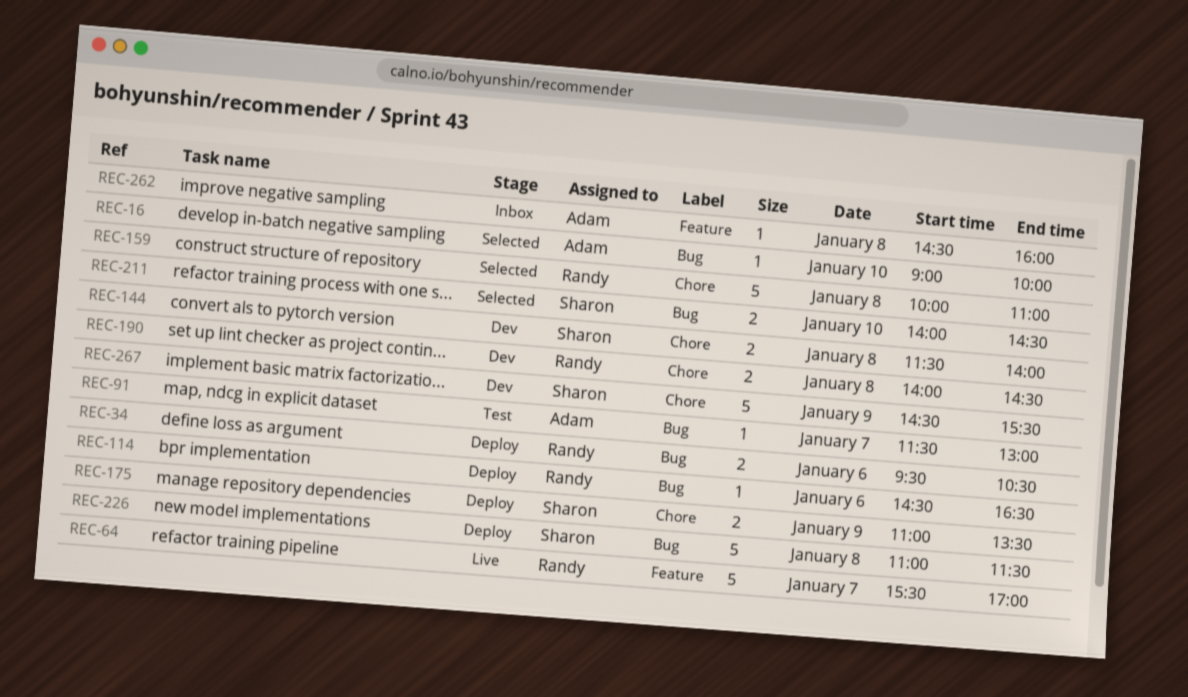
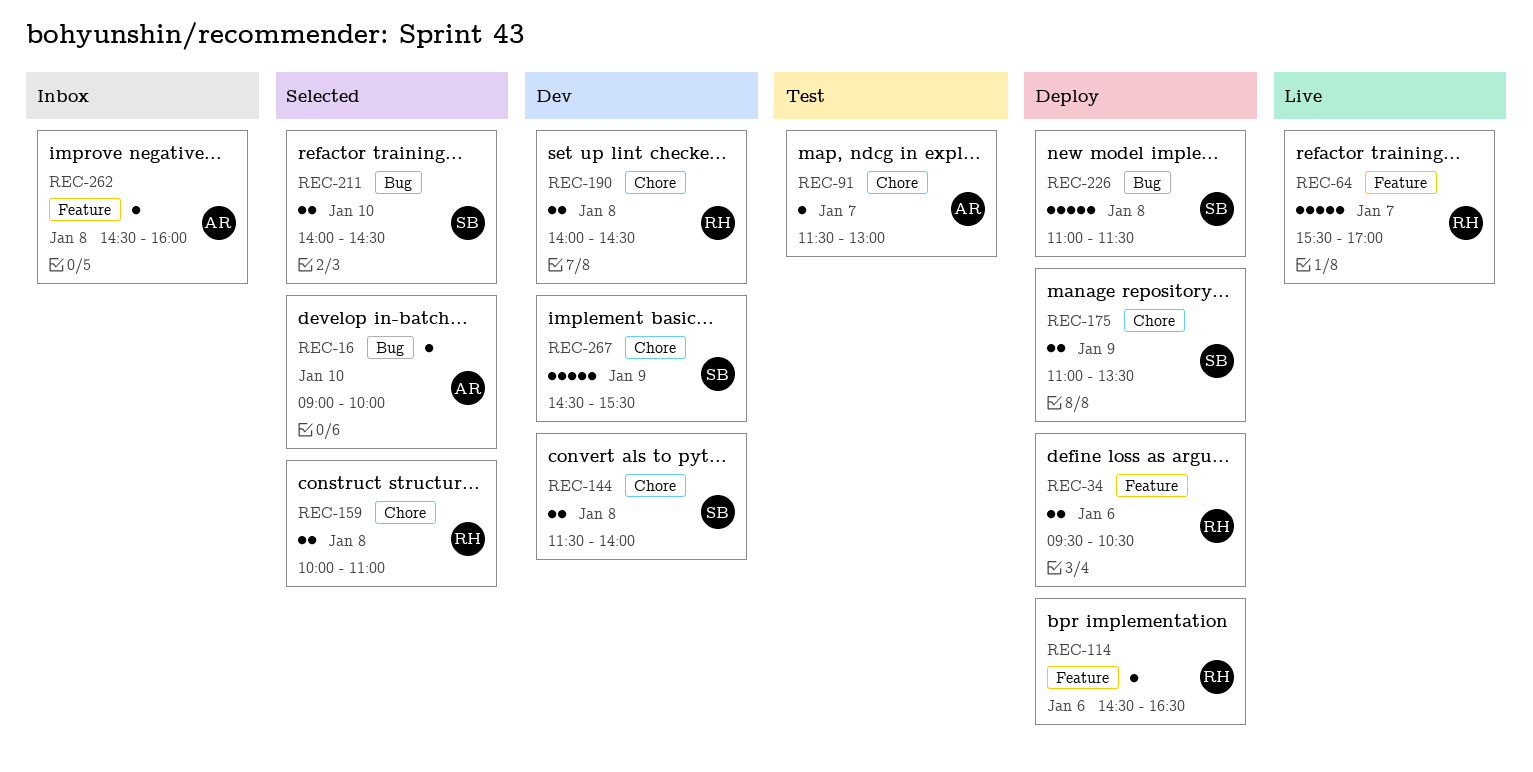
REC-34, label: Bug -> Feature
REC-91, label: Bug -> Chore
REC-114, label: Bug -> Feature
REC-159, estimate: 5 -> 2

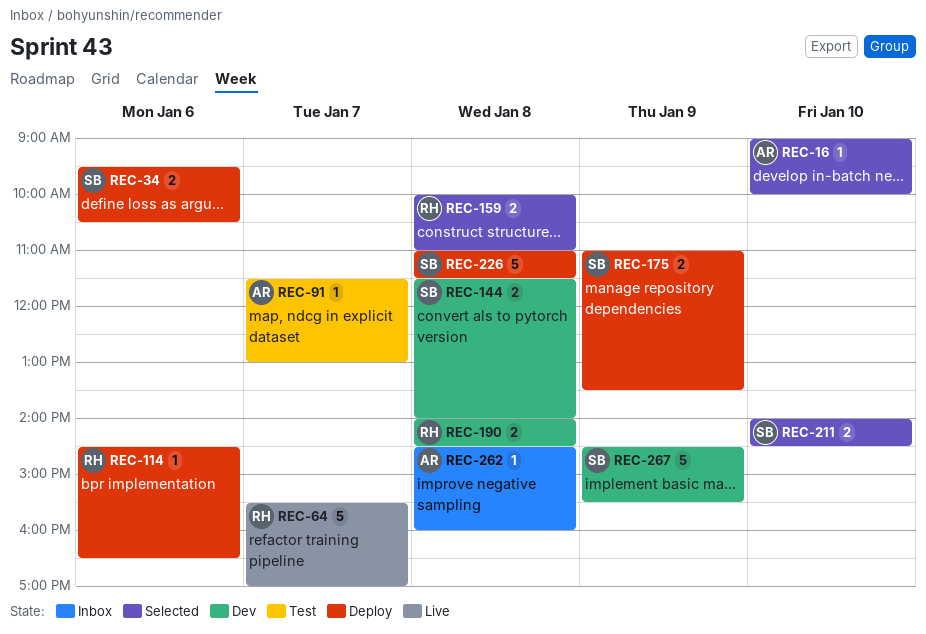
REC-34, owner: RH -> SB

